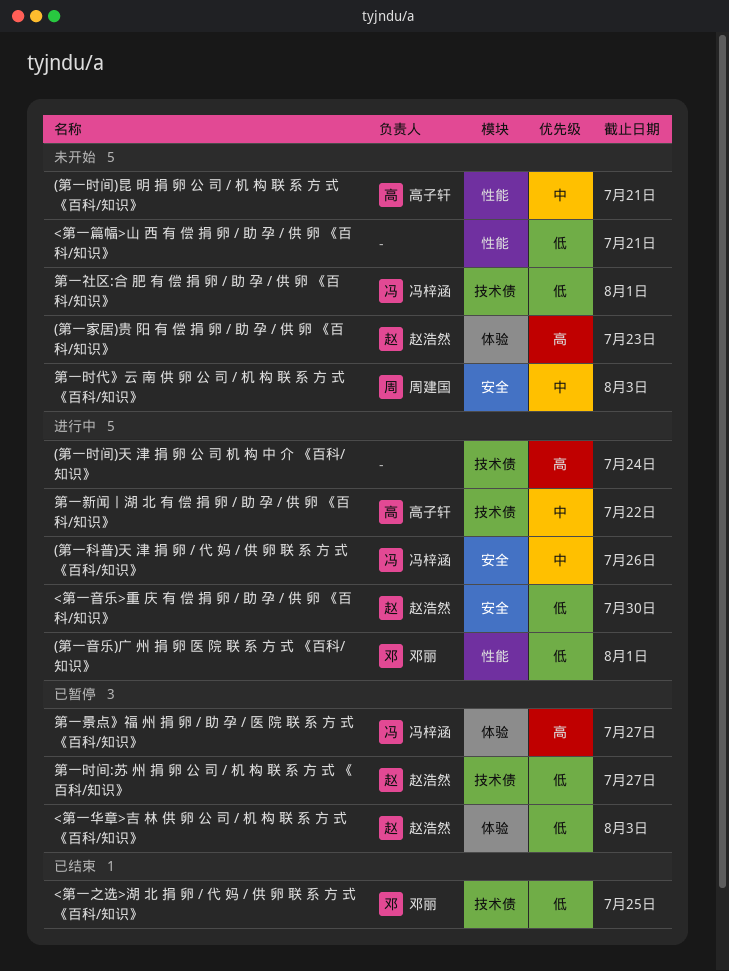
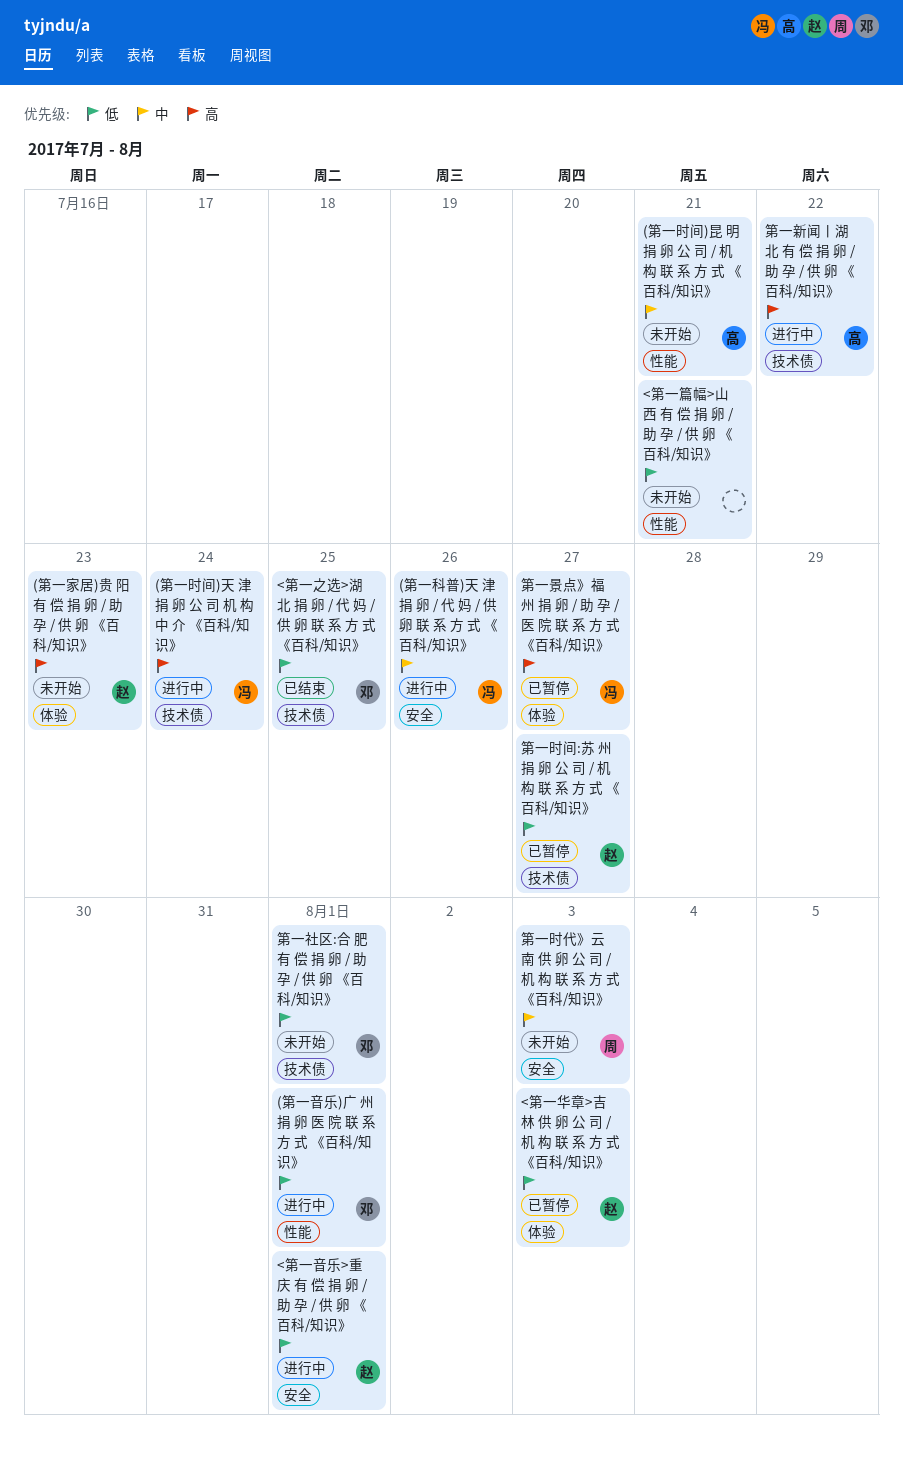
(第一时间)天 津 捐 卵 公 司 机 构 中 介 《百科/知识》, owner: none -> 冯梓涵
<第一音乐>重 庆 有 偿 捐 卵 / 助 孕 / 供 卵 《百科/知识》, due: Jul 30 -> Aug 1
第一新闻丨湖 北 有 偿 捐 卵 / 助 孕 / 供 卵 《百科/知识》, priority: 中 -> 高
第一社区:合 肥 有 偿 捐 卵 / 助 孕 / 供 卵 《百科/知识》, owner: 冯梓涵 -> 邓丽

